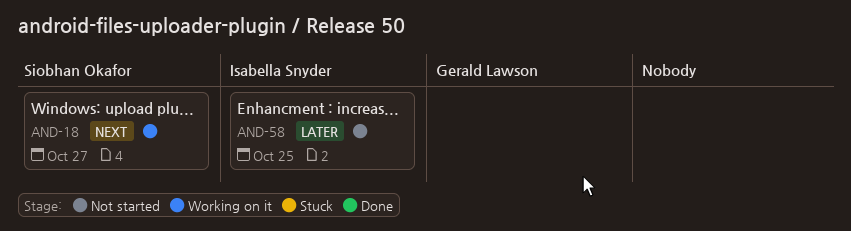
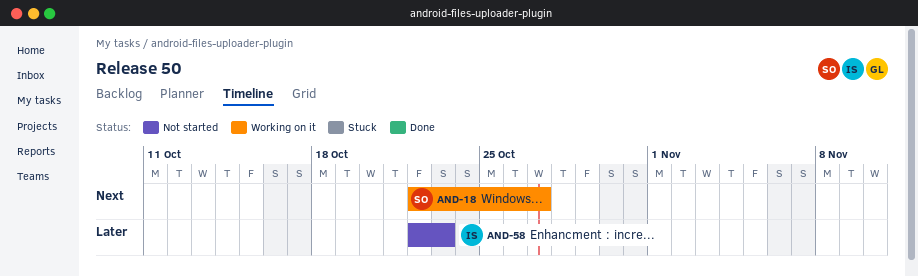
AND-58, due: Oct 25 -> Oct 23

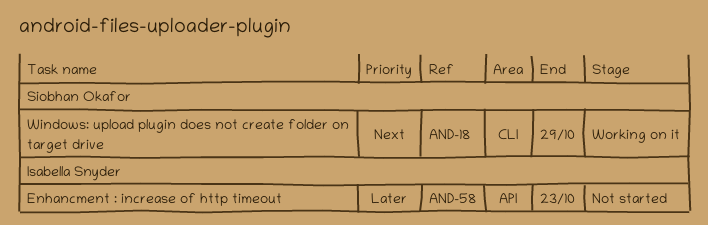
AND-18, due: Oct 27 -> Oct 29

